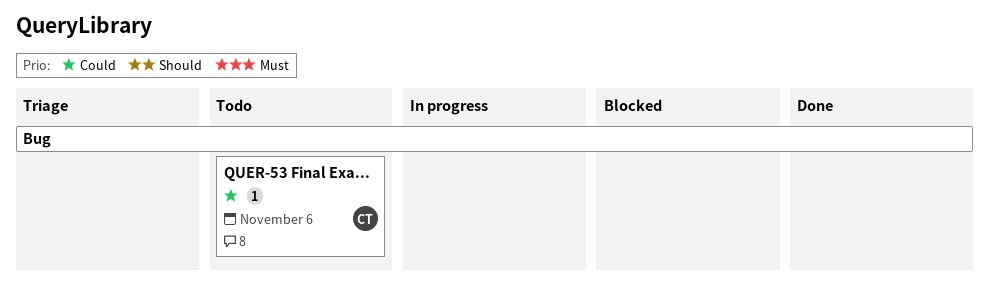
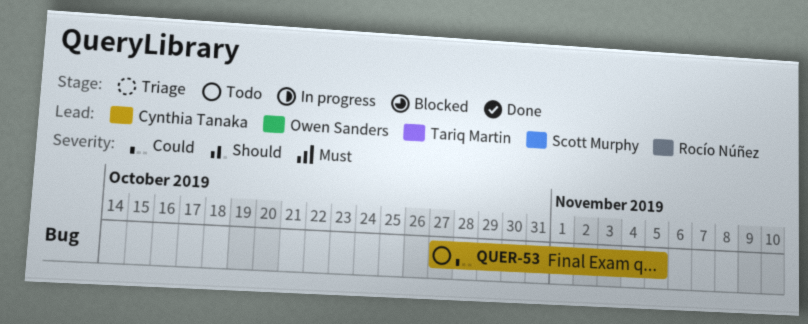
QUER-53, due: Nov 6 -> Nov 5

